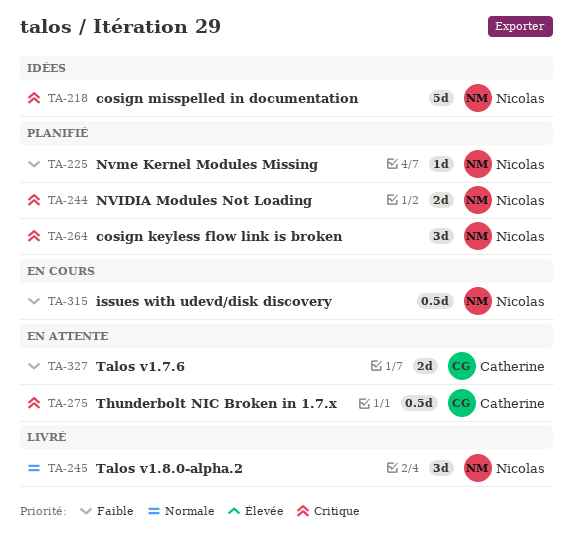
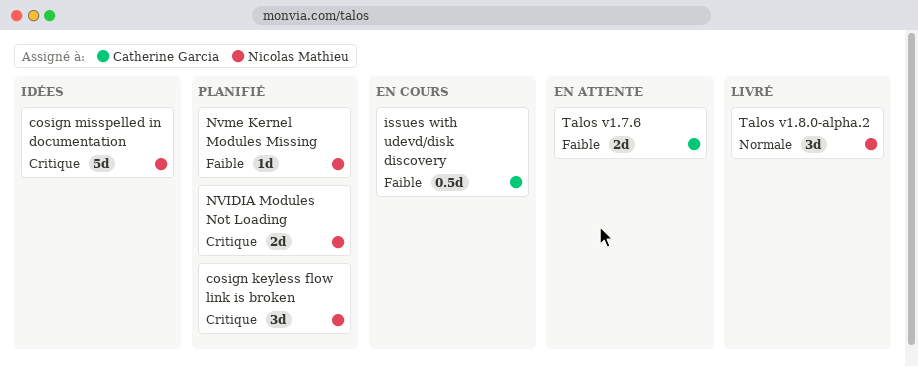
issues with udevd/disk discovery, owner: Nicolas Mathieu -> Catherine Garcia
Thunderbolt NIC Broken in 1.7.x: present -> none

